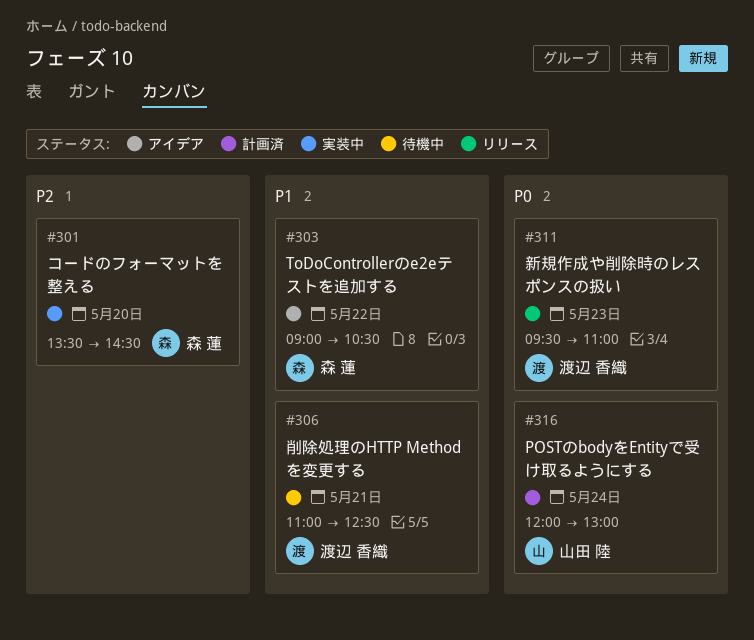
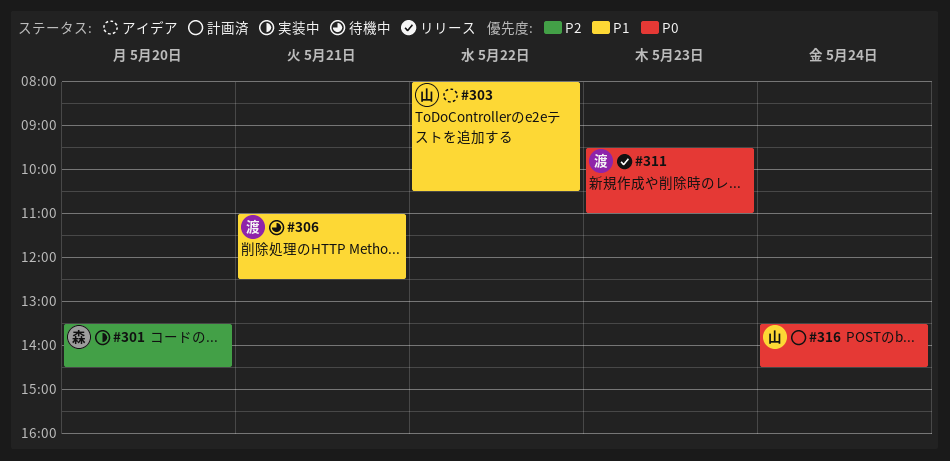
#303, owner: 森 蓮 -> 山田 陸
#303, begins: 09:00 -> 08:00
#316, begins: 12:00 -> 13:30
#316, ends: 13:00 -> 14:30

